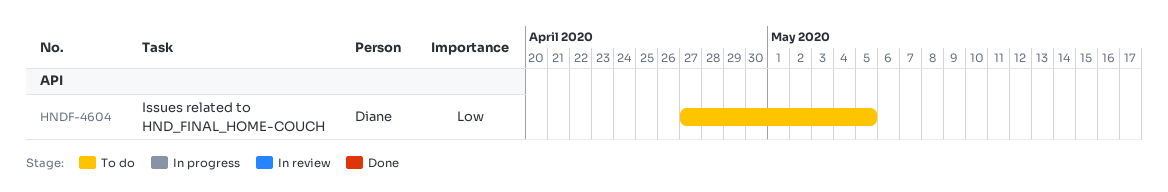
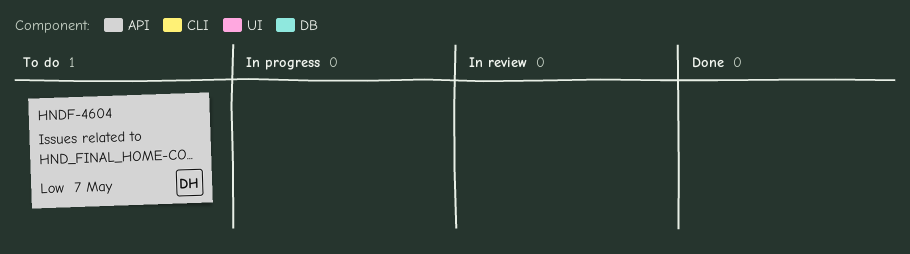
HNDF-4604, due: May 5 -> May 7

